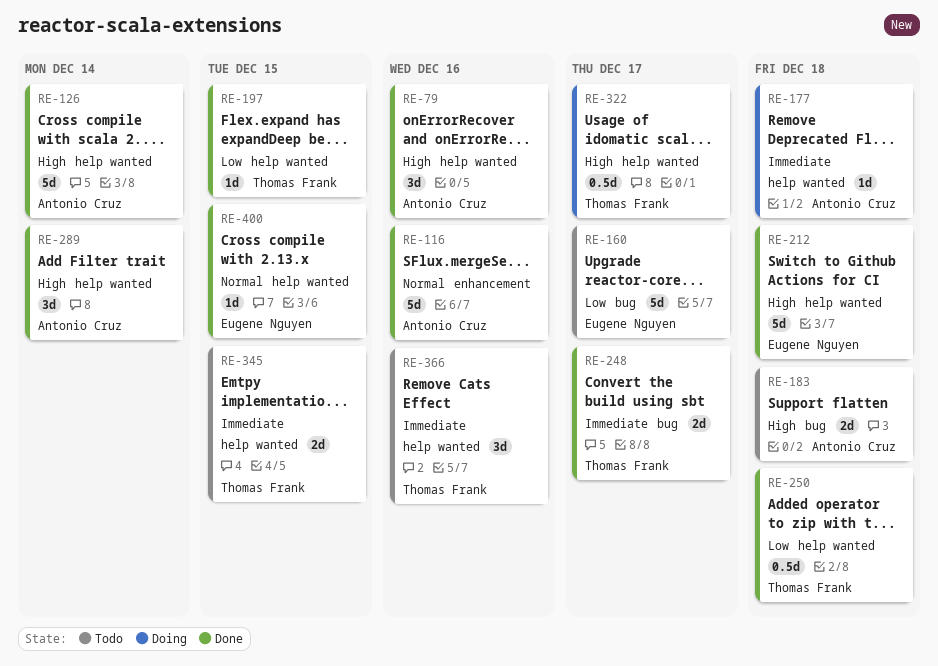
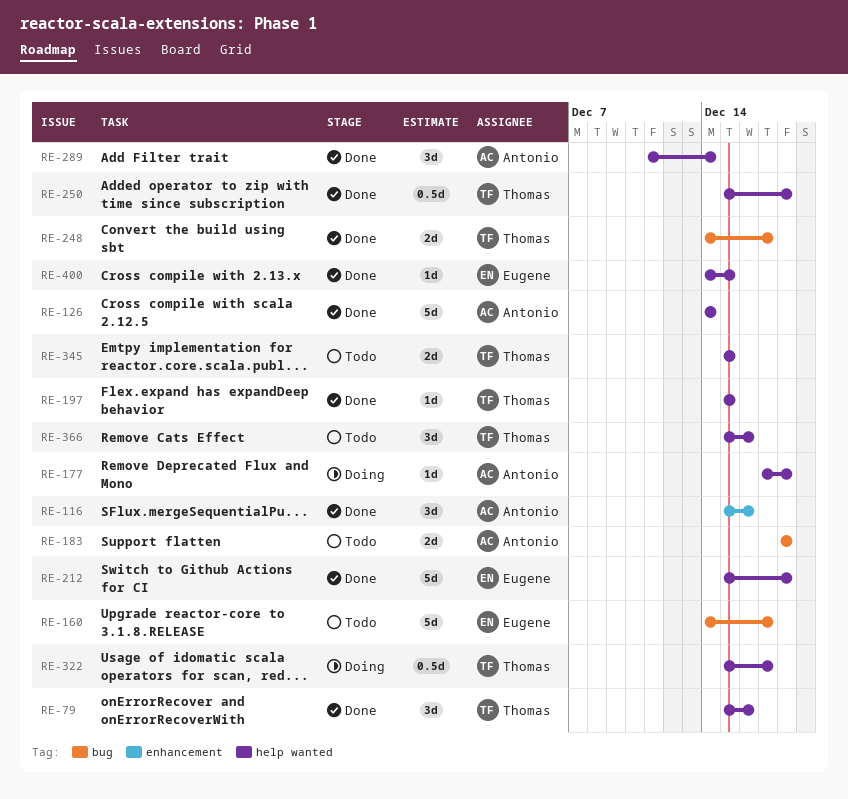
RE-79, owner: Antonio Cruz -> Thomas Frank
RE-116, estimate: 5d -> 3d

